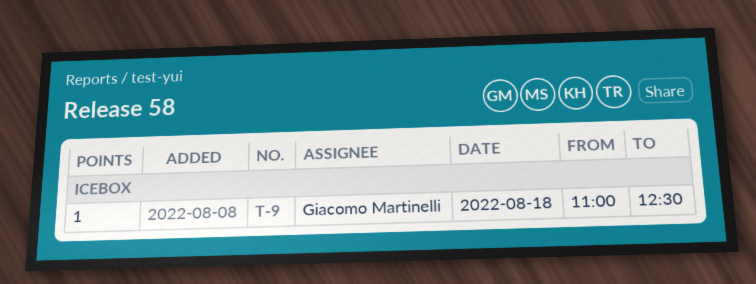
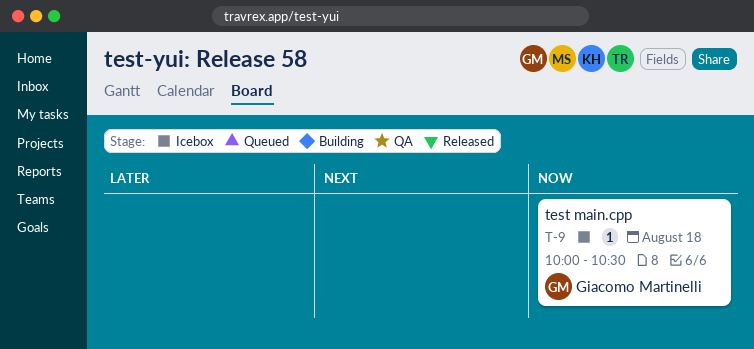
T-9, begins: 11:00 -> 10:00
T-9, ends: 12:30 -> 10:30

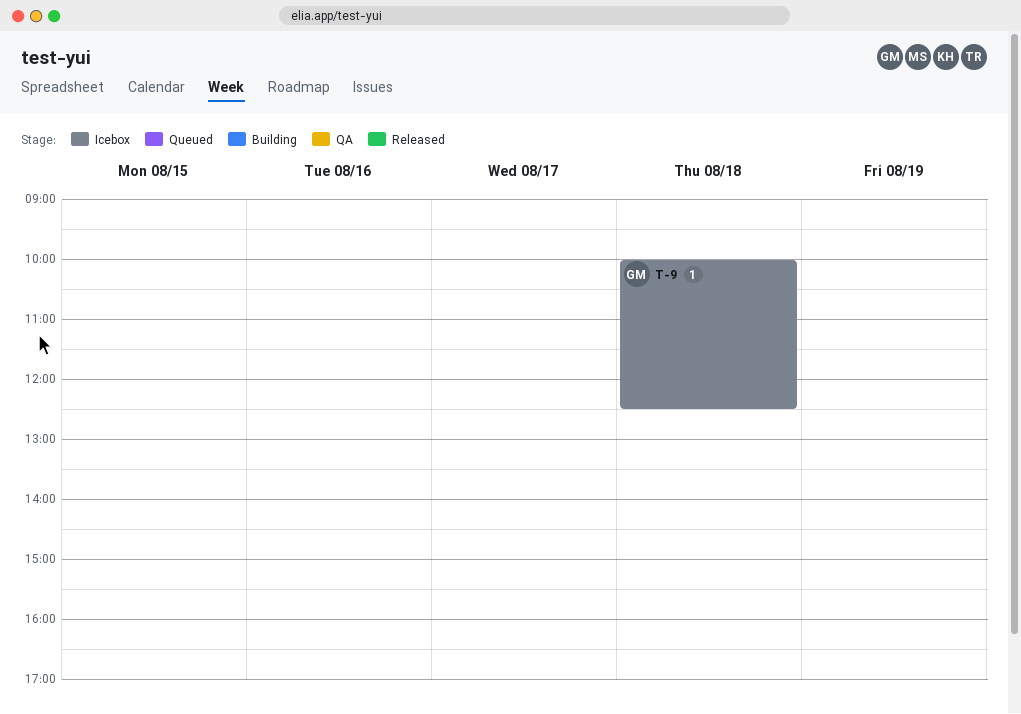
T-9, ends: 10:30 -> 12:30

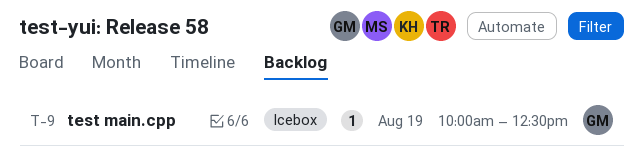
T-9, day: Aug 18 -> Aug 19

